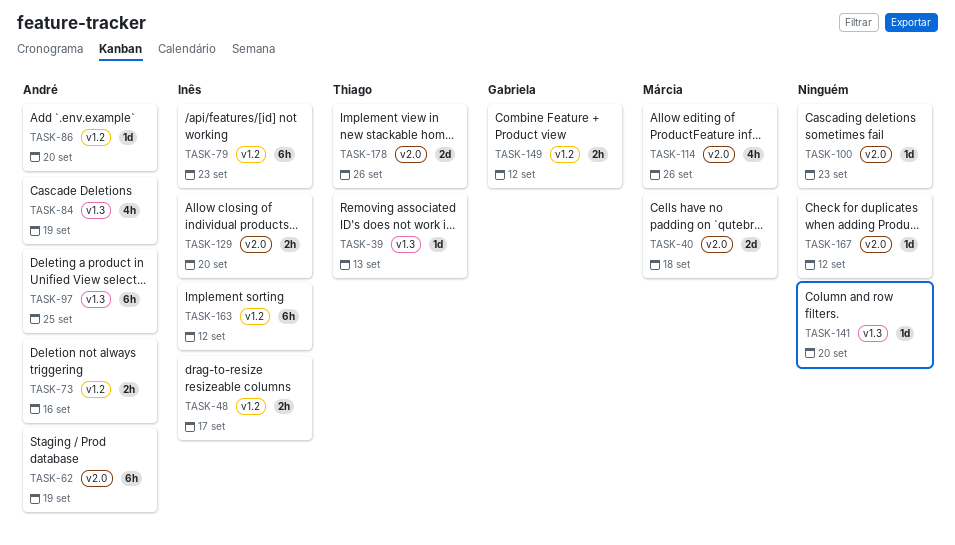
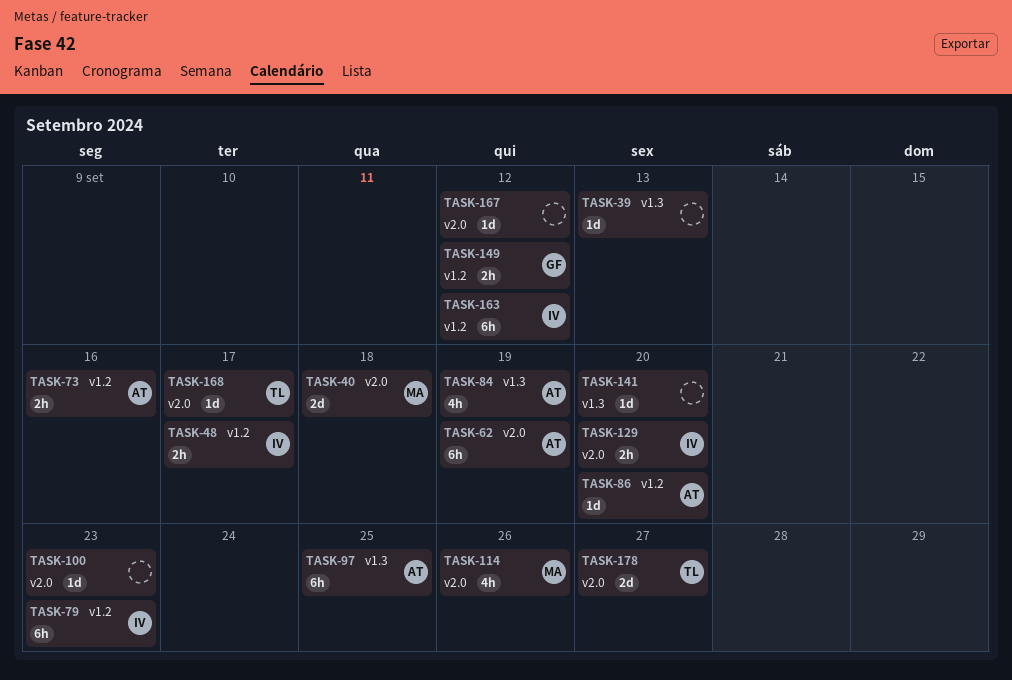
TASK-39, owner: Thiago -> none
TASK-168: none -> present
TASK-178, due: Sep 26 -> Sep 27

